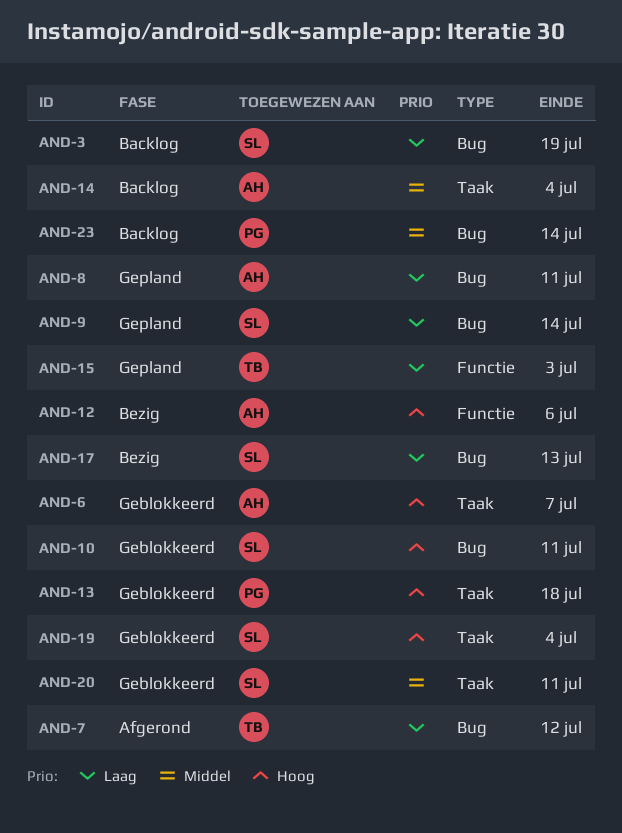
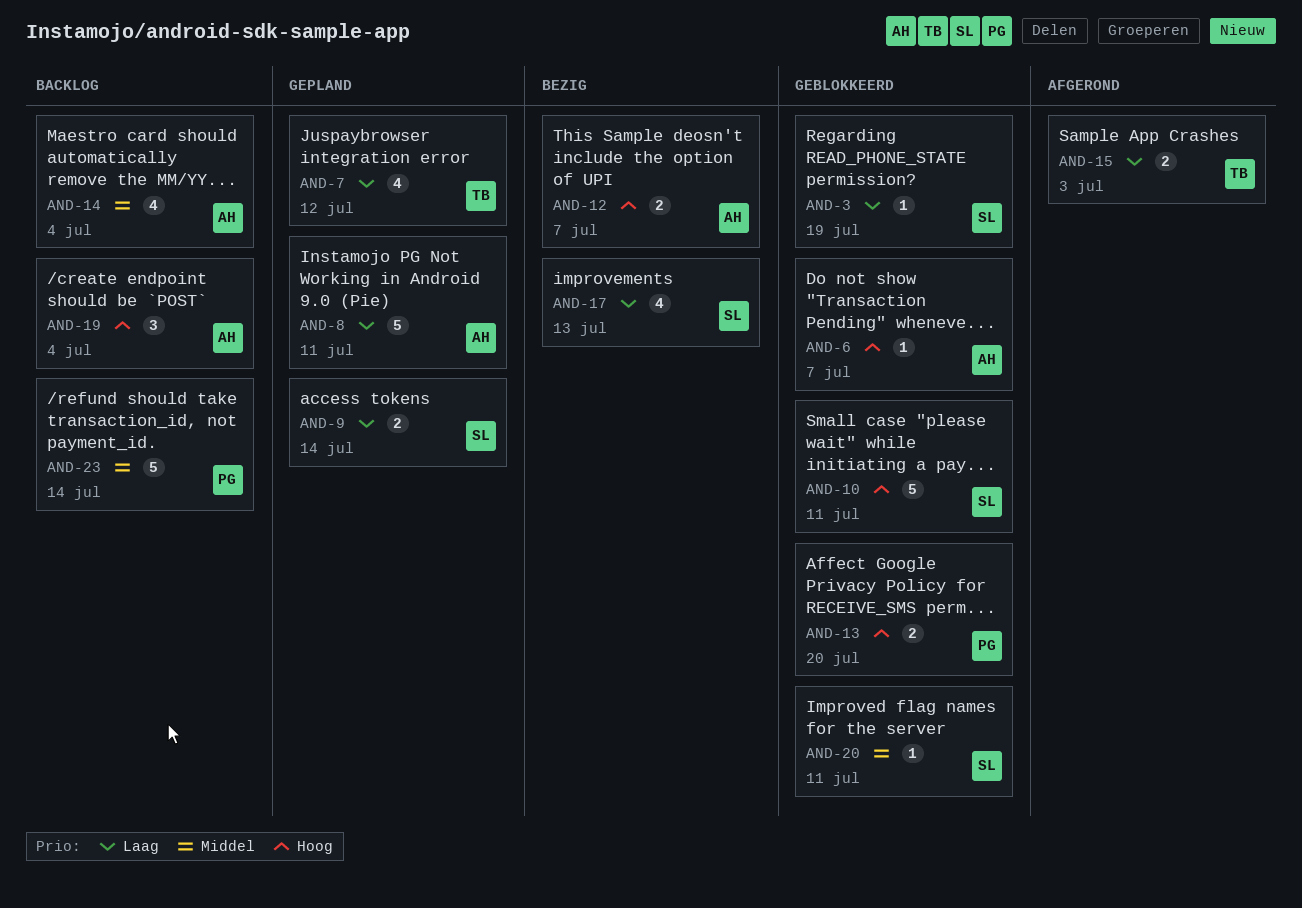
AND-3, status: Backlog -> Geblokkeerd
AND-7, status: Afgerond -> Gepland
AND-12, due: Jul 6 -> Jul 7
AND-13, due: Jul 18 -> Jul 20
AND-15, status: Gepland -> Afgerond
AND-19, status: Geblokkeerd -> Backlog
AND-19, owner: SL -> AH

